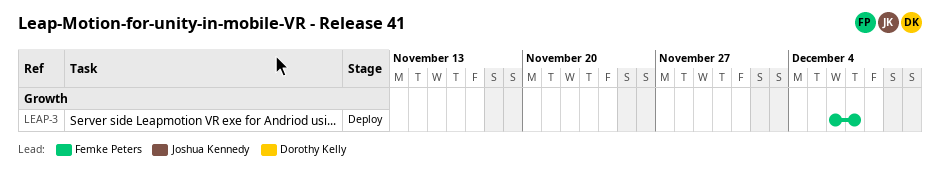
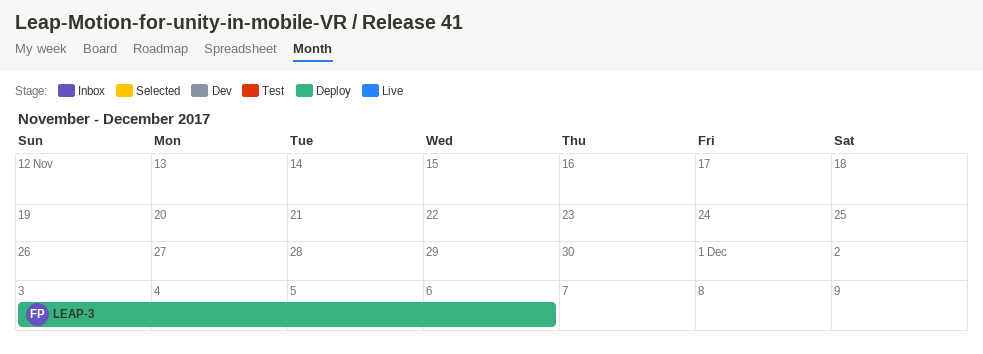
LEAP-3, start: Dec 6 -> Dec 3
LEAP-3, due: Dec 7 -> Dec 6

